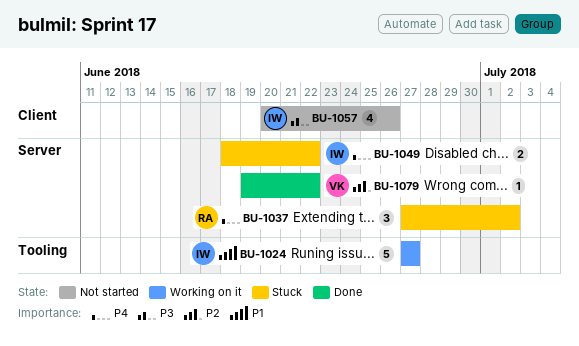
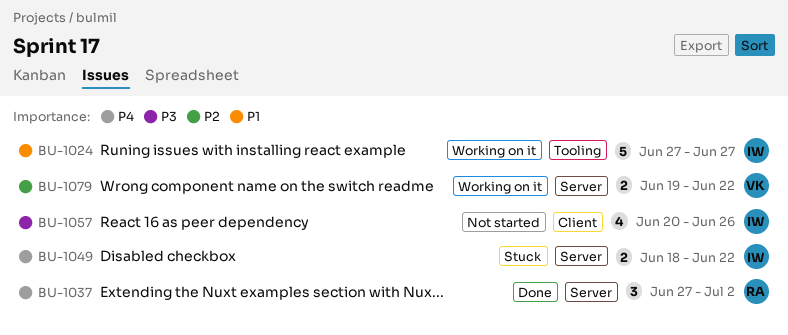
BU-1037, status: Stuck -> Done
BU-1079, status: Done -> Working on it
BU-1079, estimate: 1 -> 2

